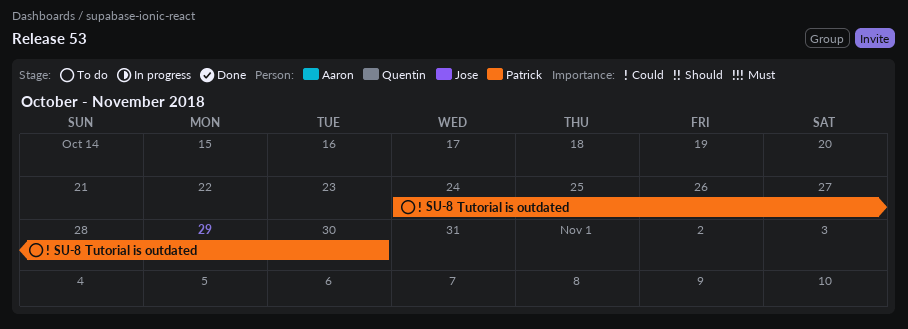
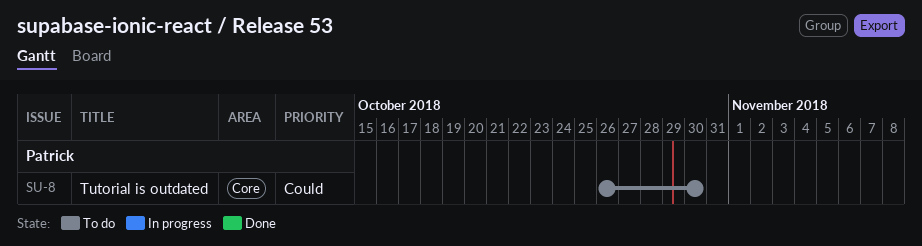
SU-8, start: Oct 24 -> Oct 26

